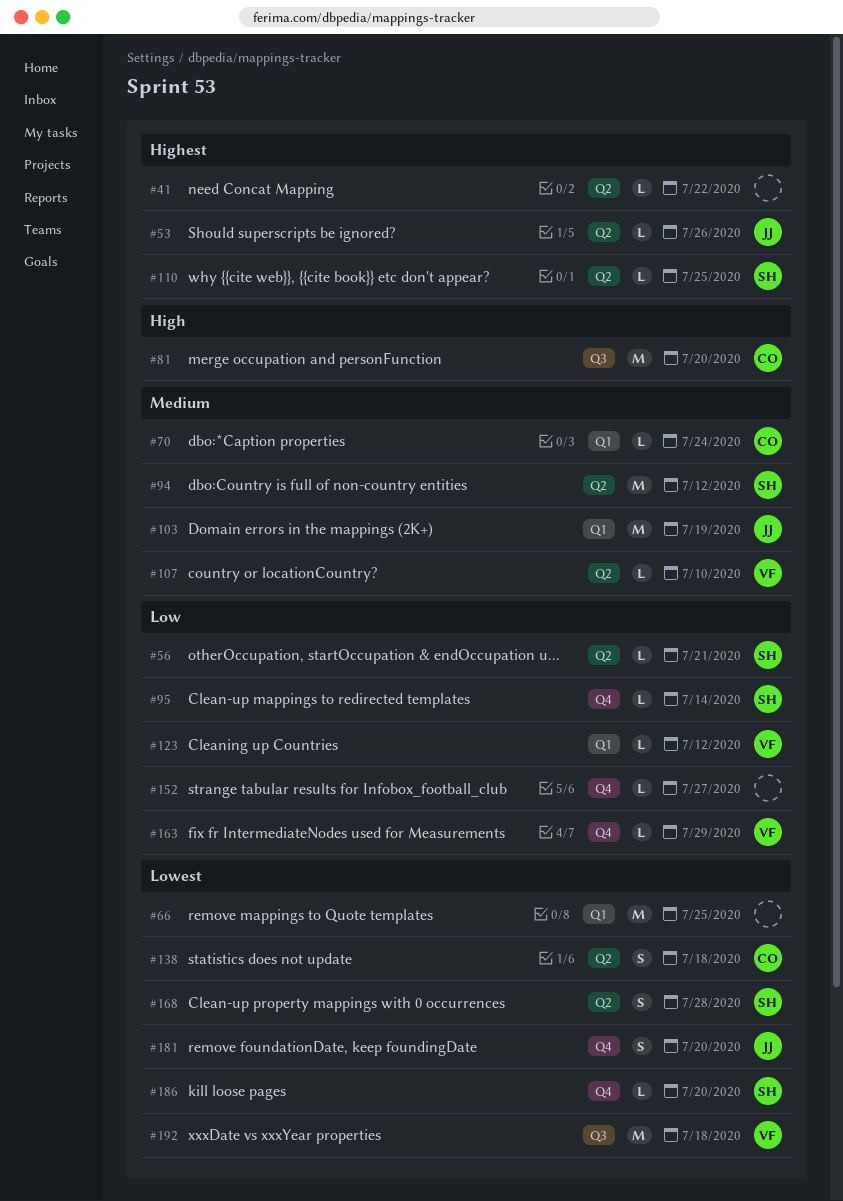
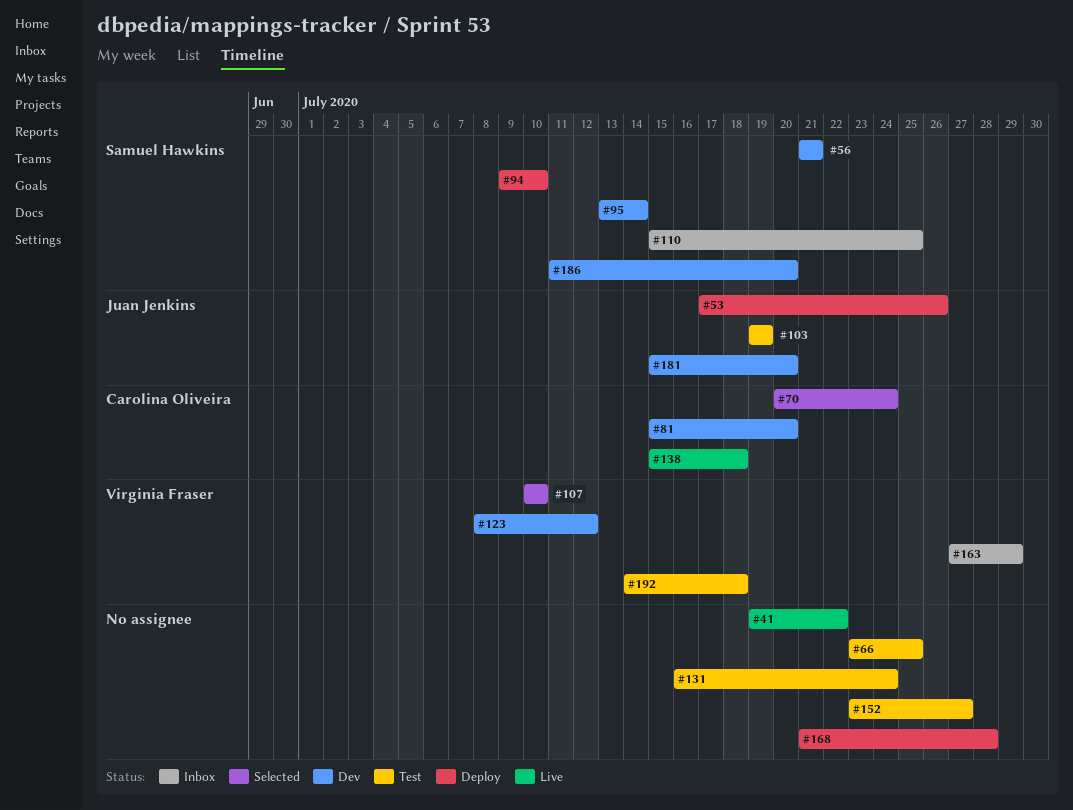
#94, due: Jul 12 -> Jul 10
#131: none -> present
#168, owner: Samuel Hawkins -> none

